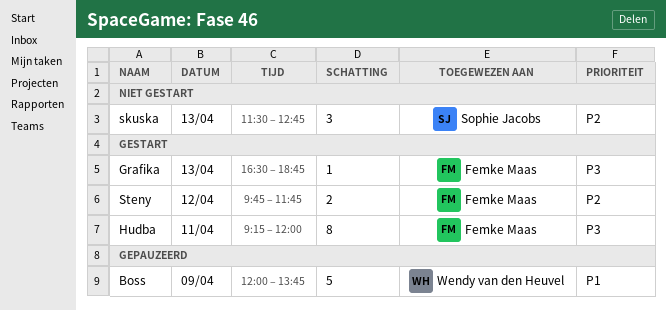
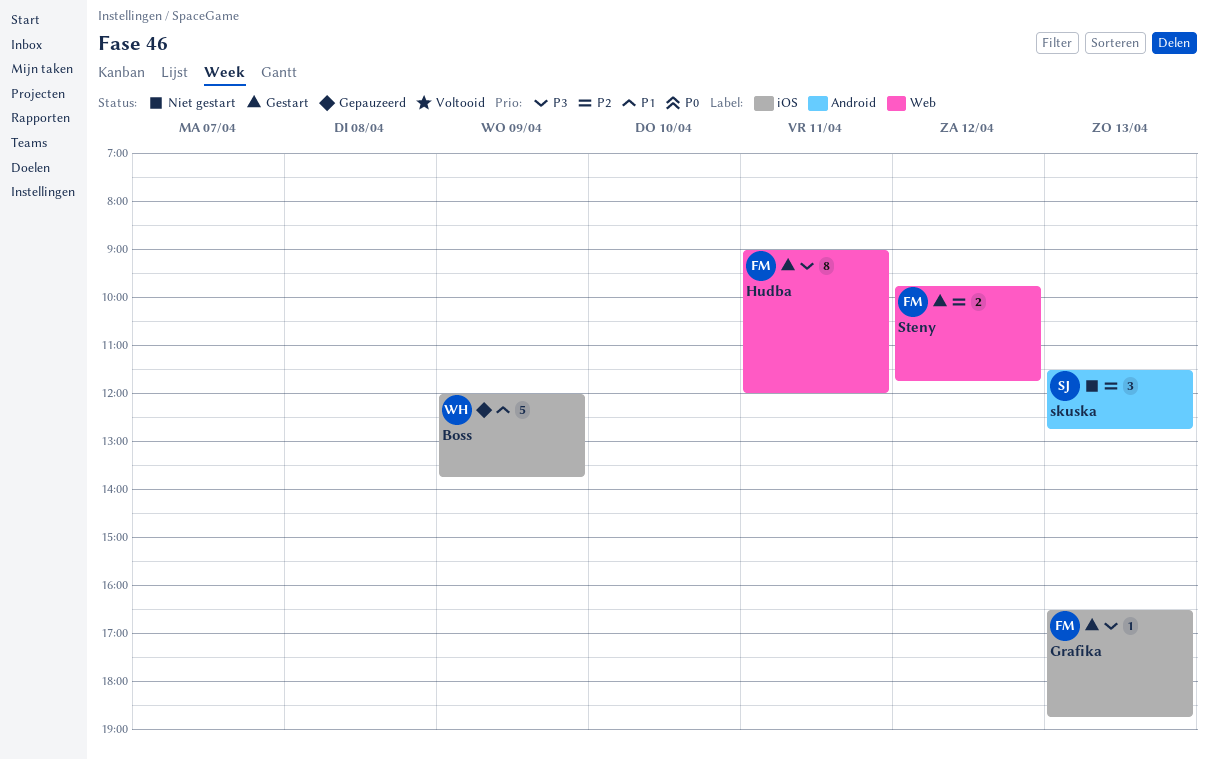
Hudba, begins: 09:15 -> 09:00

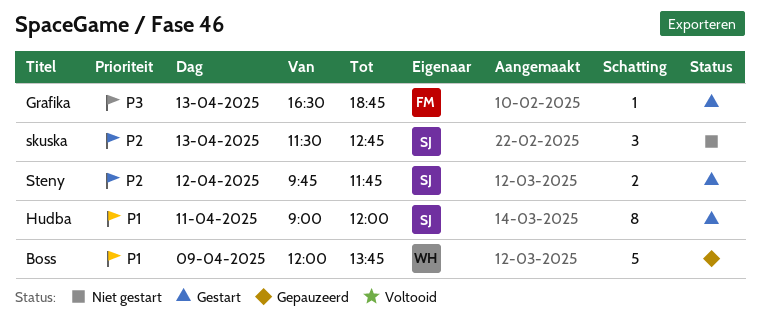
Hudba, owner: FM -> SJ
Hudba, priority: P3 -> P1
Steny, owner: FM -> SJ

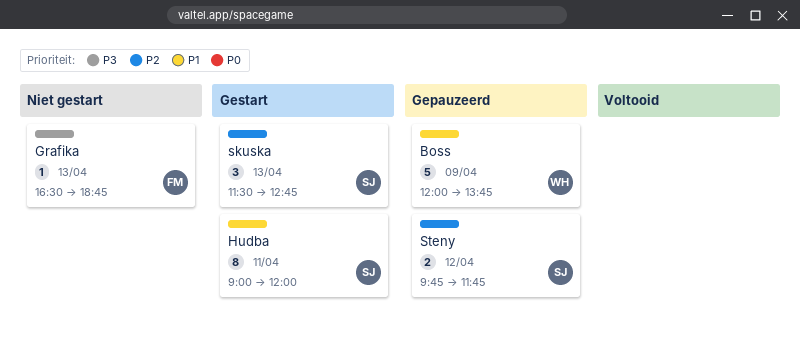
Grafika, status: Gestart -> Niet gestart
skuska, status: Niet gestart -> Gestart
Steny, status: Gestart -> Gepauzeerd

